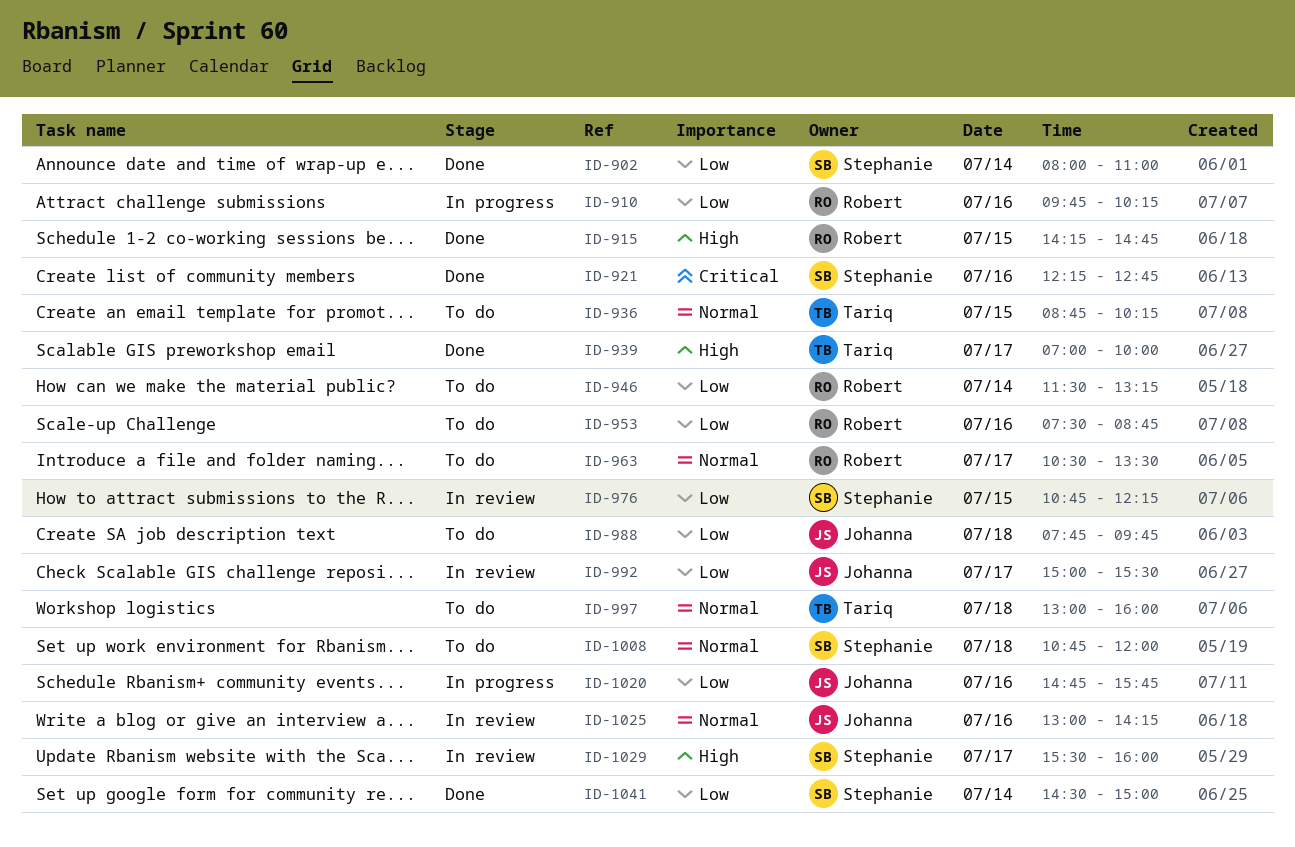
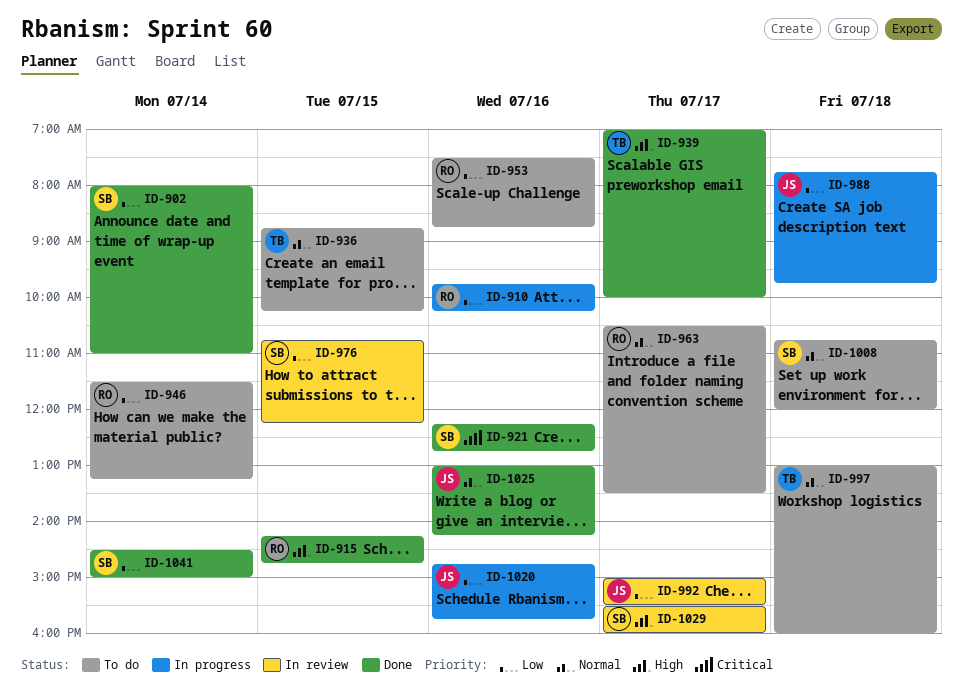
ID-988, status: To do -> In progress
ID-1025, status: In review -> Done

